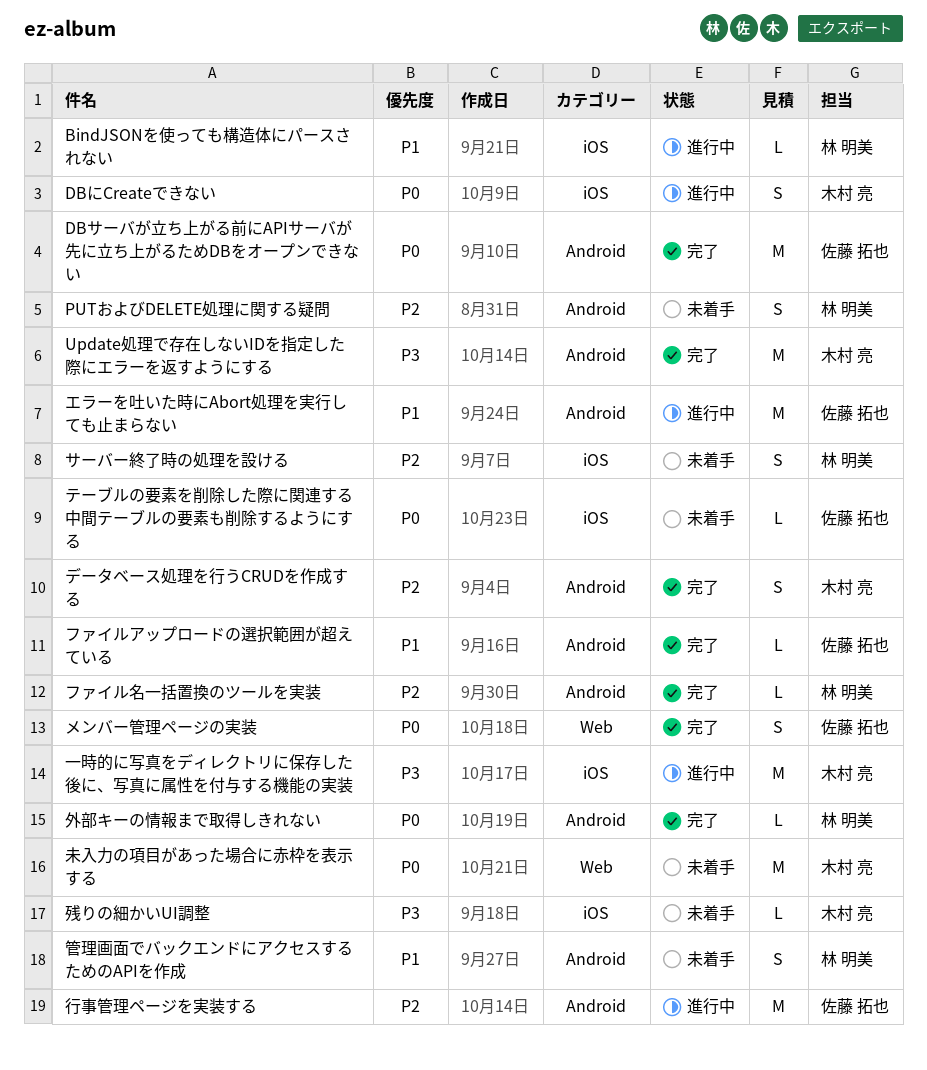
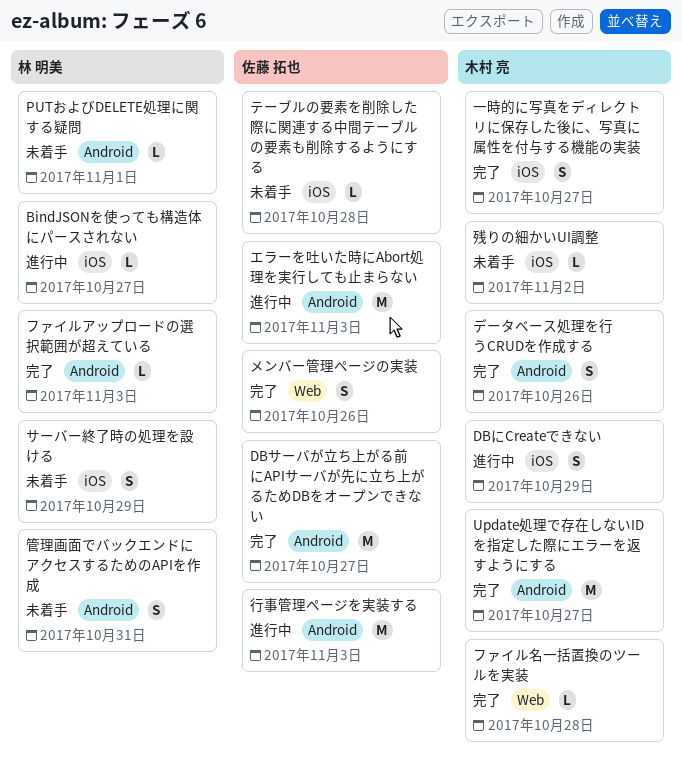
PUTおよびDELETE処理に関する疑問, estimate: S -> L
ファイルアップロードの選択範囲が超えている, owner: 佐藤 拓也 -> 林 明美
ファイル名一括置換のツールを実装, owner: 林 明美 -> 木村 亮
ファイル名一括置換のツールを実装, label: Android -> Web
一時的に写真をディレクトリに保存した後に、写真に属性を付与する機能の実装, status: 進行中 -> 完了
一時的に写真をディレクトリに保存した後に、写真に属性を付与する機能の実装, estimate: M -> S
外部キーの情報まで取得しきれない: present -> none
未入力の項目があった場合に赤枠を表示する: present -> none

